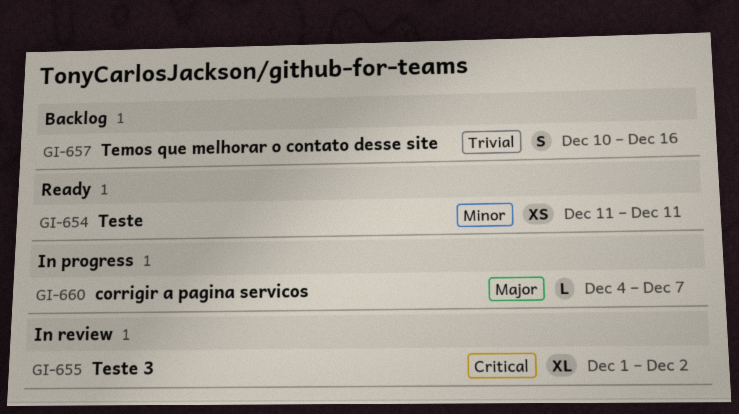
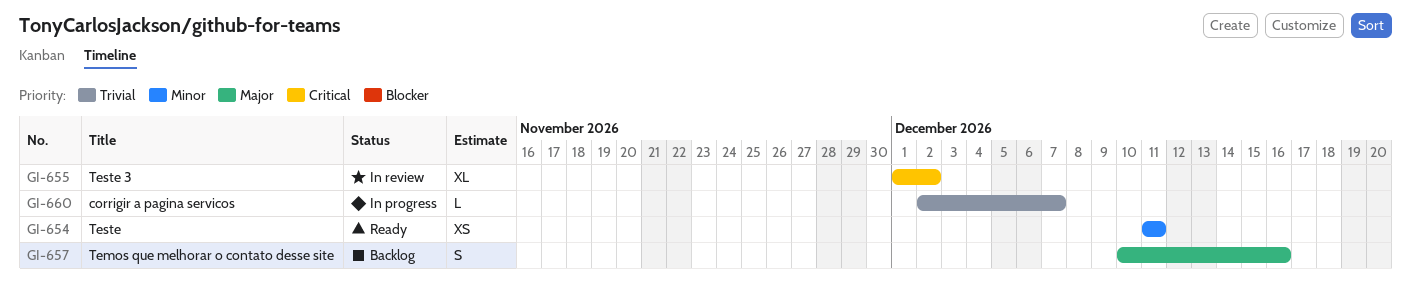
GI-657, priority: Trivial -> Major
GI-660, priority: Major -> Trivial
GI-660, start: Dec 4 -> Dec 2

